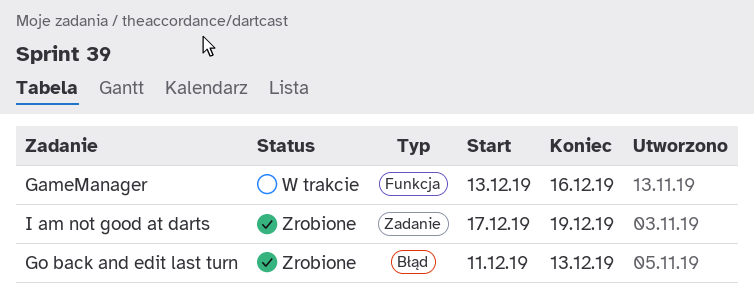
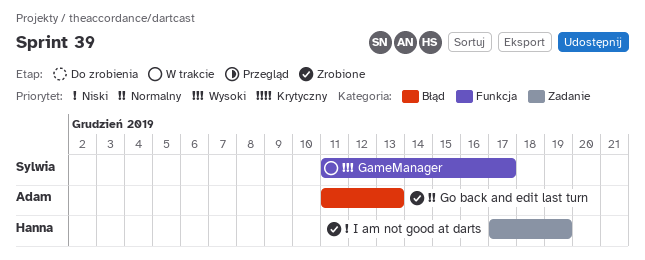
GameManager, start: Dec 13 -> Dec 11
GameManager, due: Dec 16 -> Dec 17

